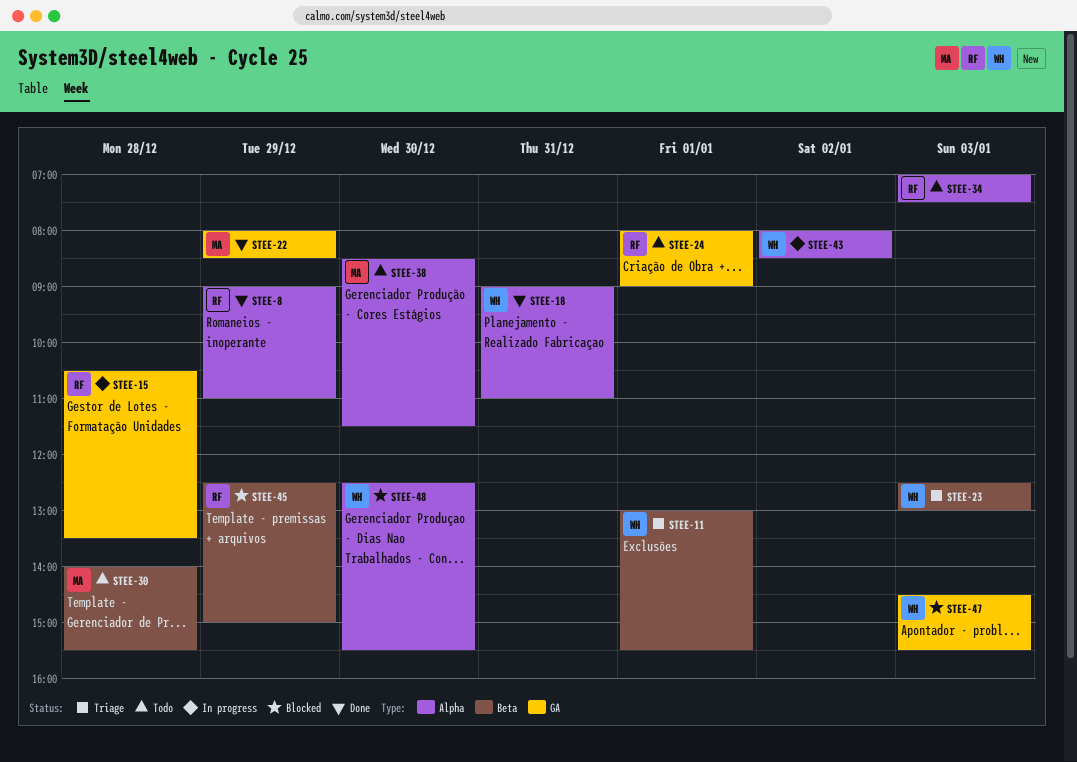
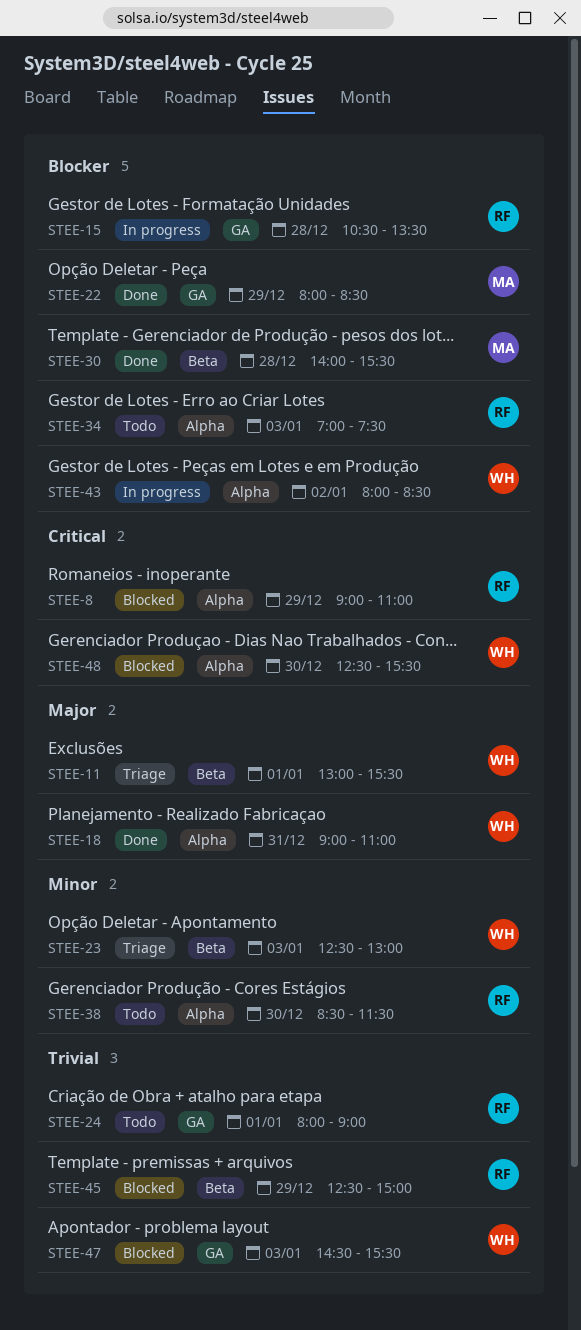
STEE-8, status: Done -> Blocked
STEE-30, status: Todo -> Done
STEE-38, owner: MA -> RF

